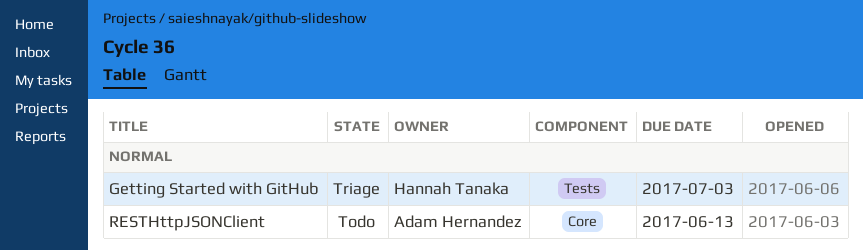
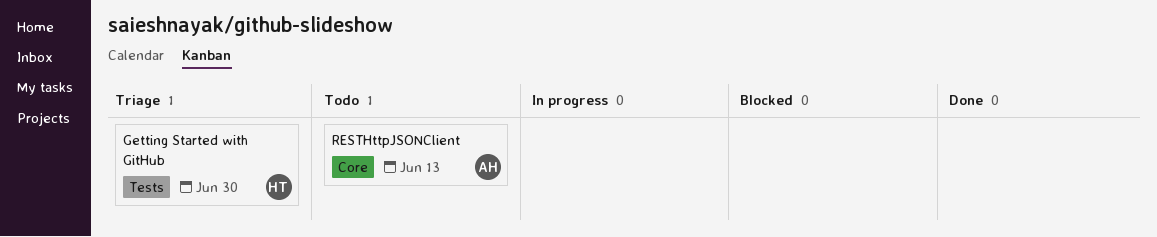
Getting Started with GitHub, due: Jul 3 -> Jun 30

